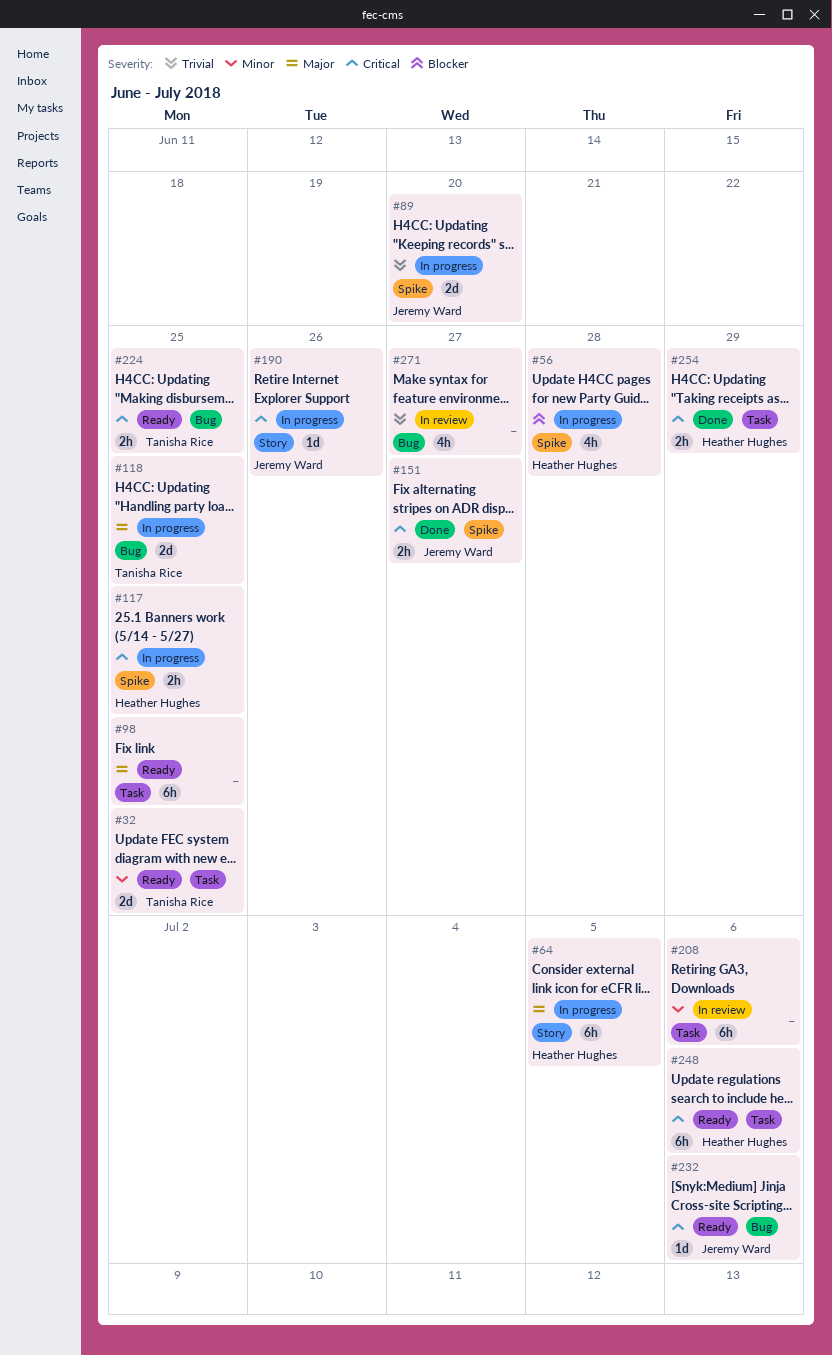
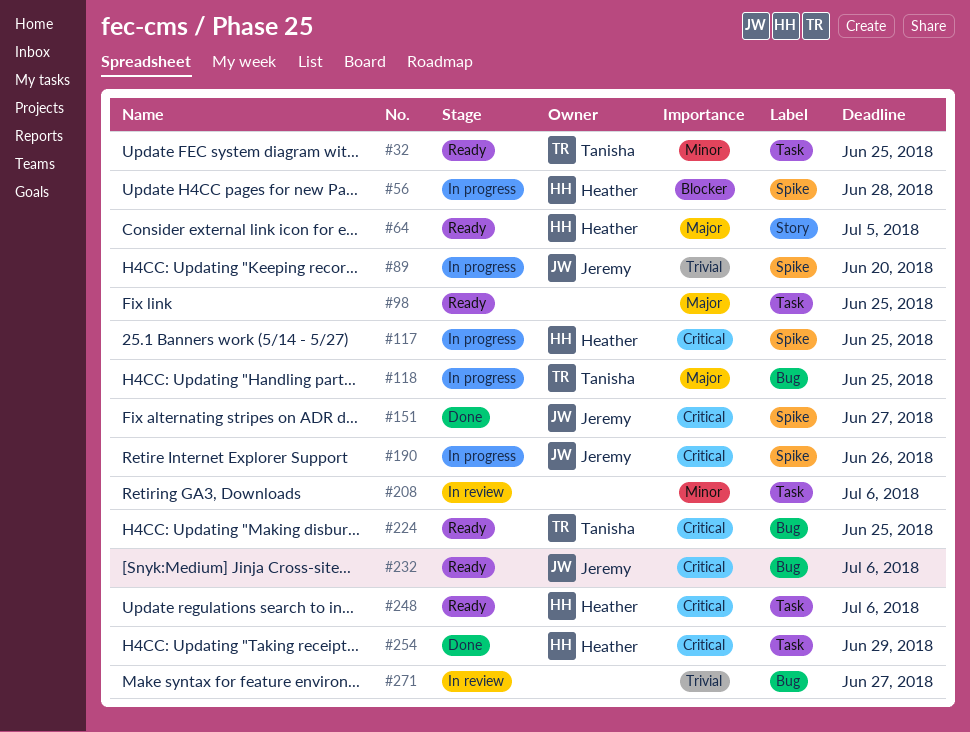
#64, status: In progress -> Ready
#190, label: Story -> Spike

